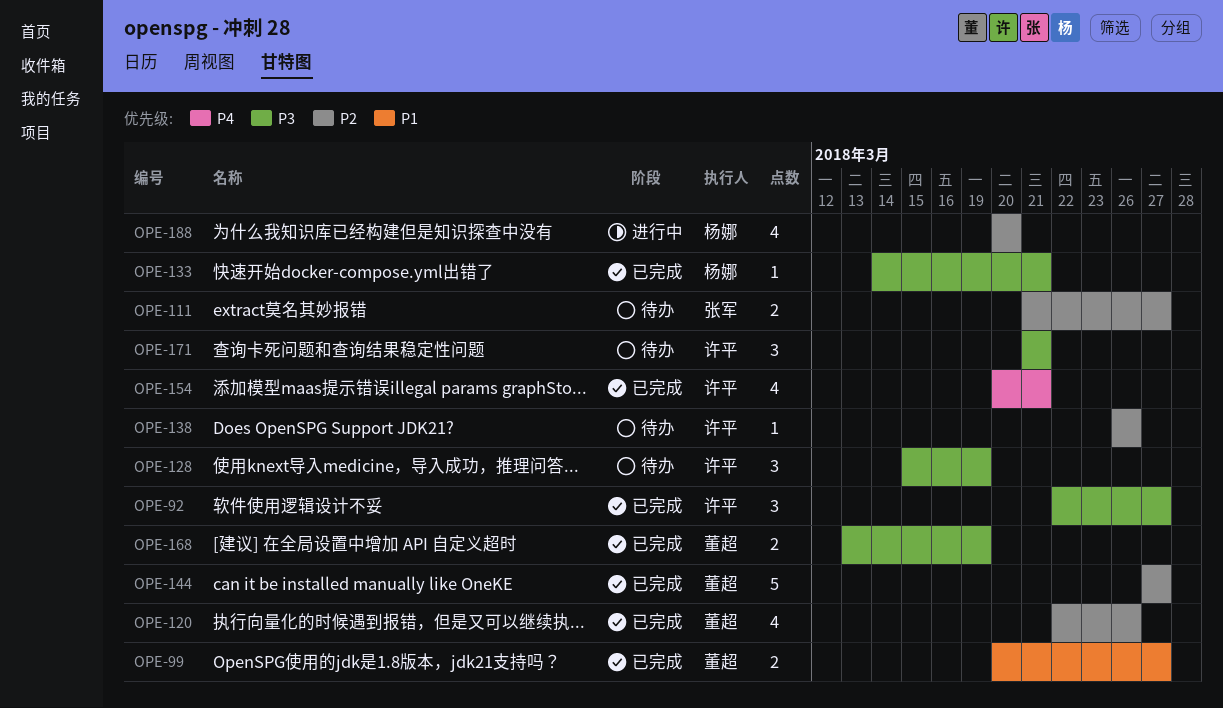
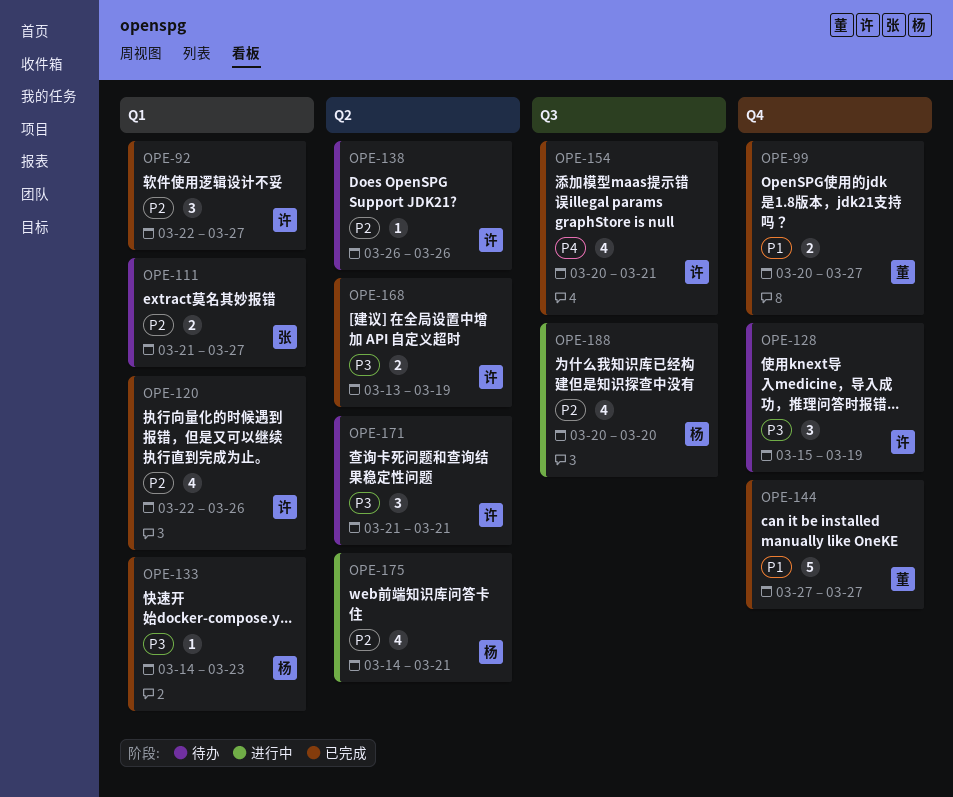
OPE-92, priority: P3 -> P2
OPE-120, owner: 董超 -> 许平
OPE-133, due: Mar 21 -> Mar 23
OPE-144, priority: P2 -> P1
OPE-168, owner: 董超 -> 许平
OPE-175: none -> present

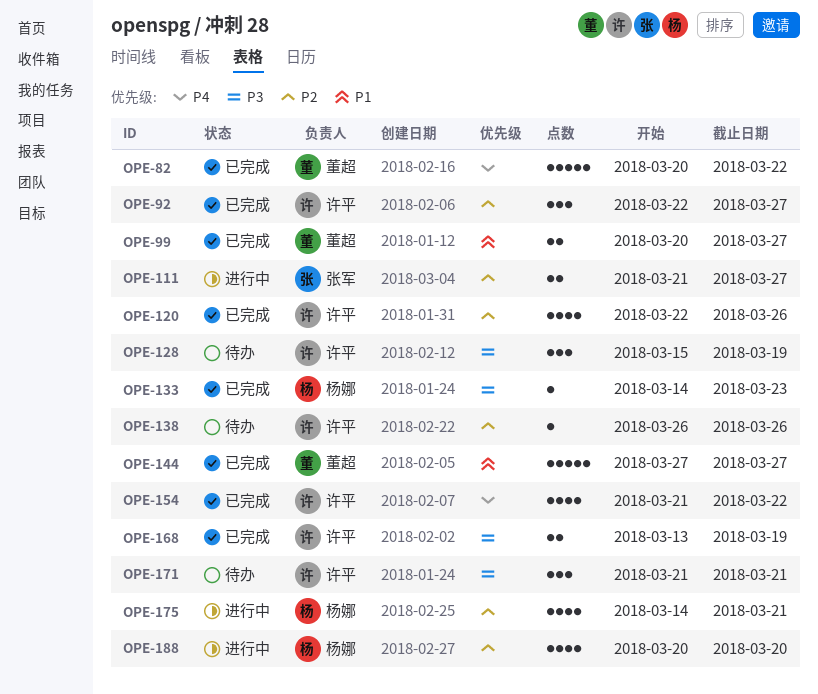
OPE-82: none -> present
OPE-111, status: 待办 -> 进行中
OPE-154, start: Mar 20 -> Mar 21
OPE-154, due: Mar 21 -> Mar 22

